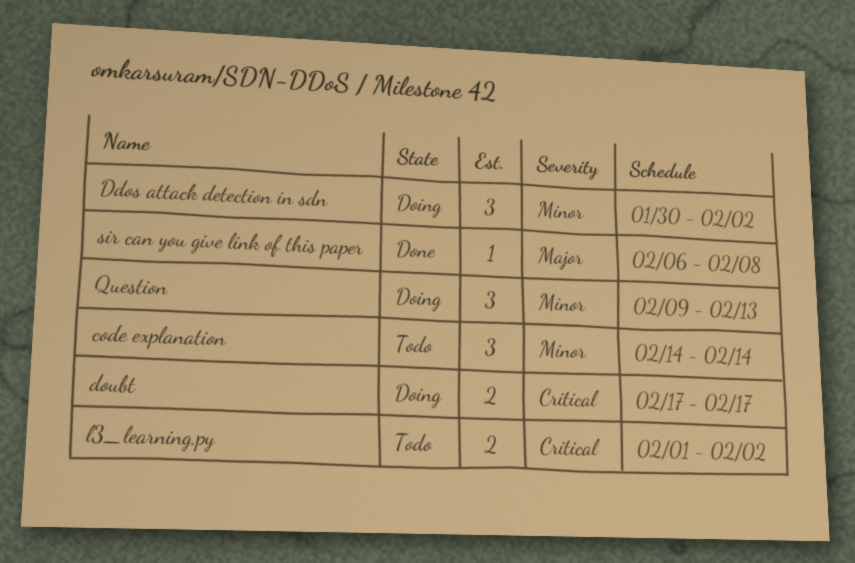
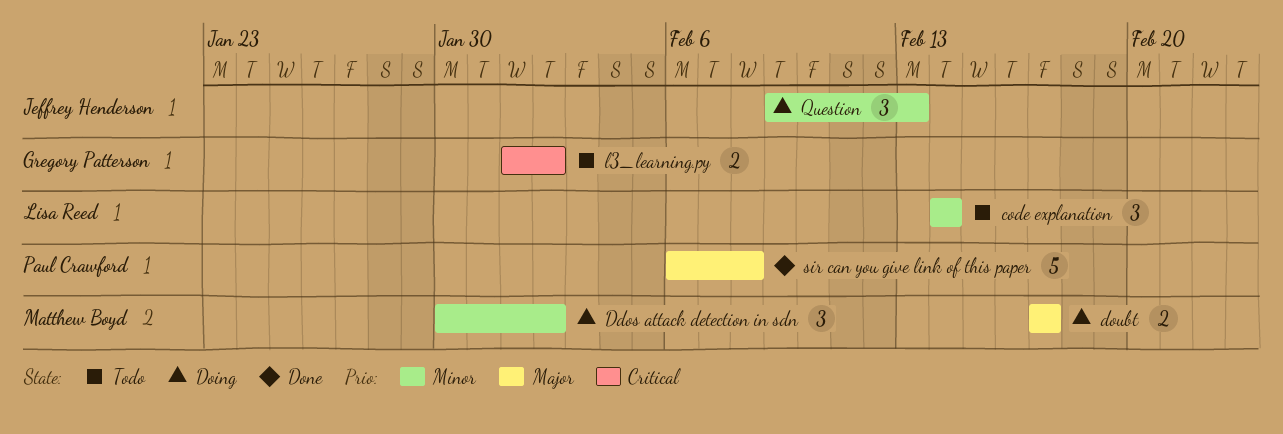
doubt, priority: Critical -> Major
sir can you give link of this paper, estimate: 1 -> 5

